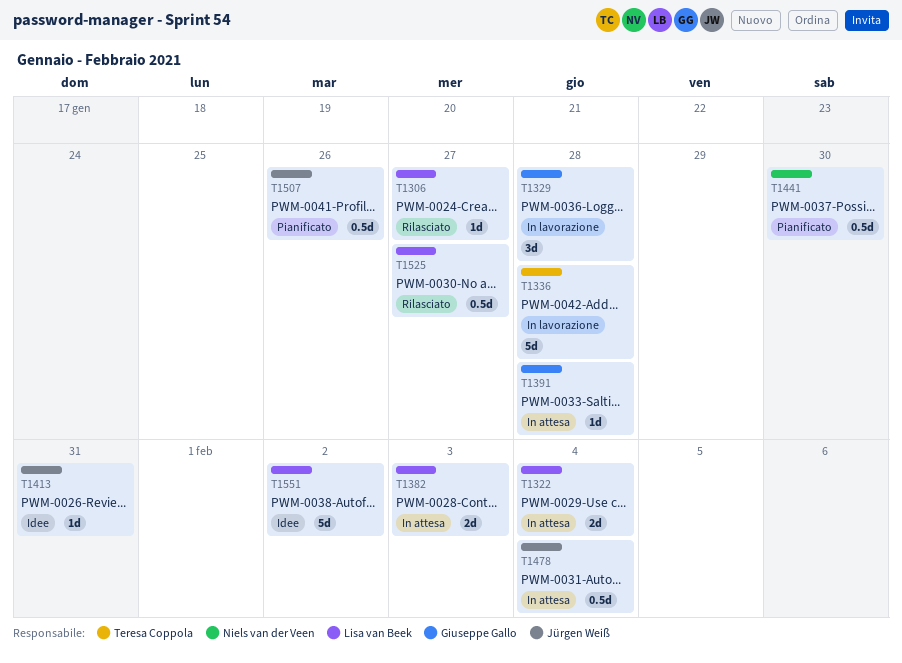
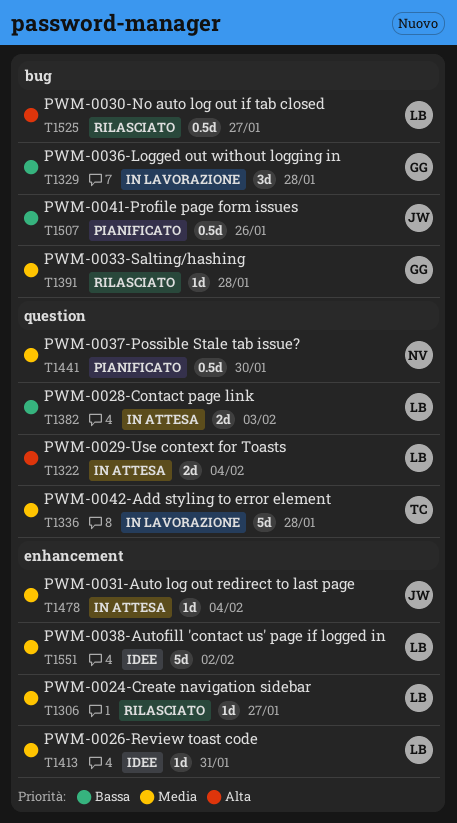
T1391, status: In attesa -> Rilasciato
T1413, owner: Jürgen Weiß -> Lisa van Beek
T1478, estimate: 0.5d -> 1d

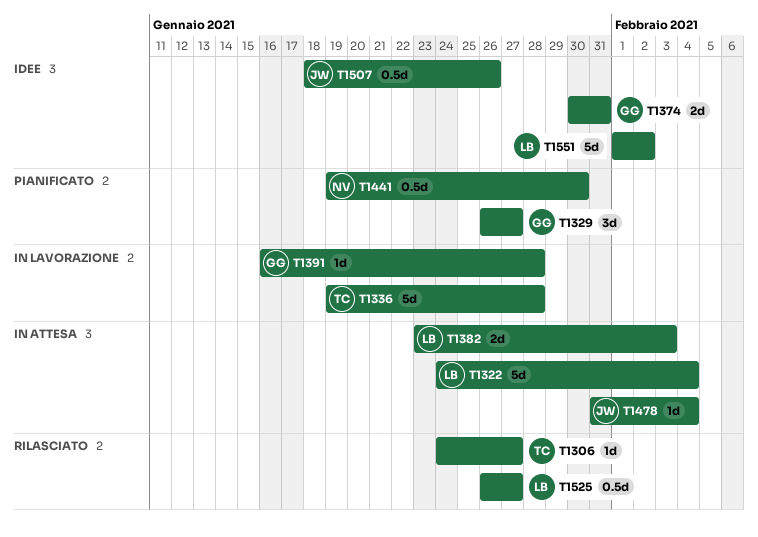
T1306, owner: LB -> TC
T1322, estimate: 2d -> 5d
T1329, status: In lavorazione -> Pianificato
T1329, due: Jan 28 -> Jan 27
T1374: none -> present
T1391, status: Rilasciato -> In lavorazione
T1413: present -> none
T1507, status: Pianificato -> Idee

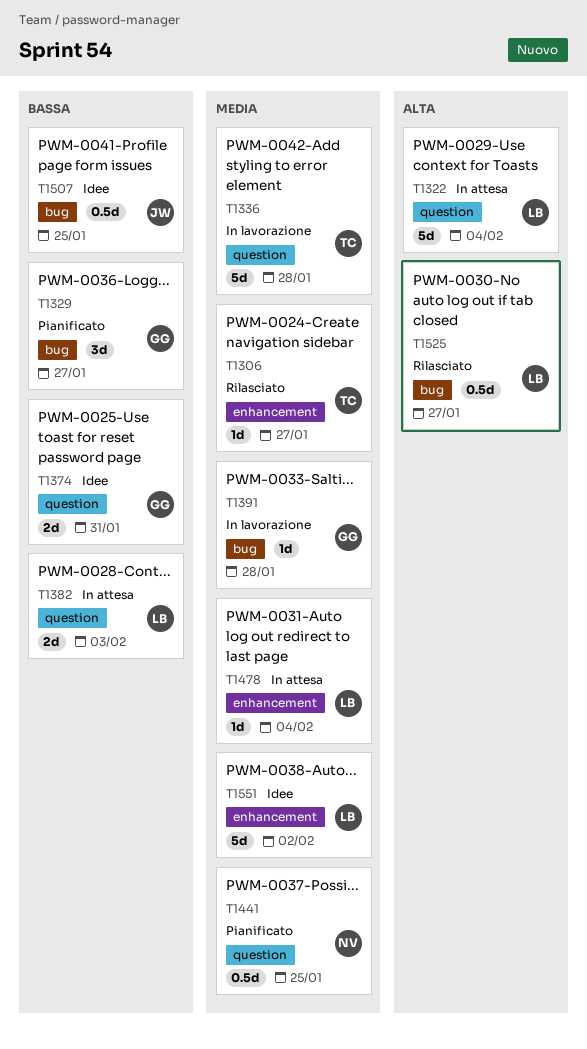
T1441, due: Jan 30 -> Jan 25
T1478, owner: JW -> LB
T1507, due: Jan 26 -> Jan 25

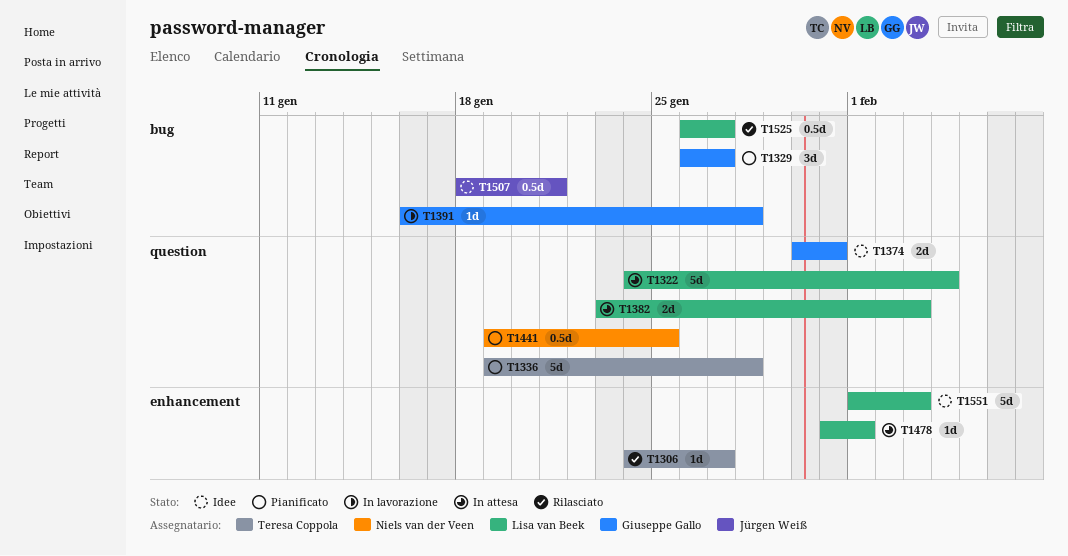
T1336, status: In lavorazione -> Pianificato
T1478, due: Feb 4 -> Feb 1
T1507, due: Jan 25 -> Jan 21
T1551, due: Feb 2 -> Feb 3

